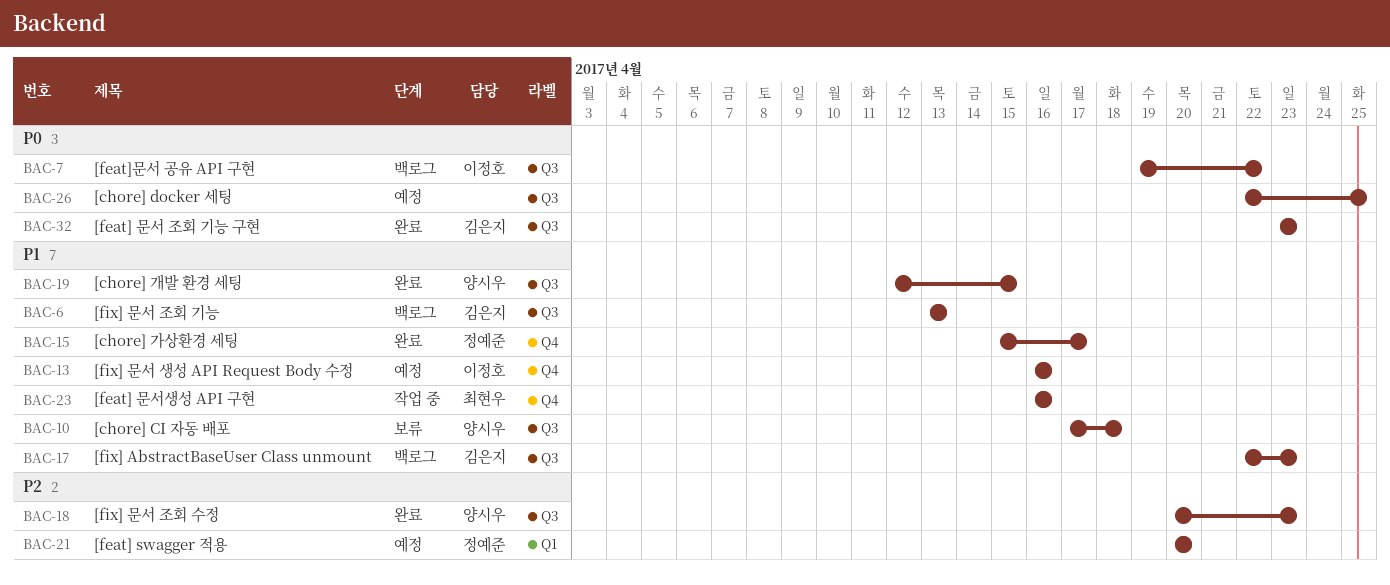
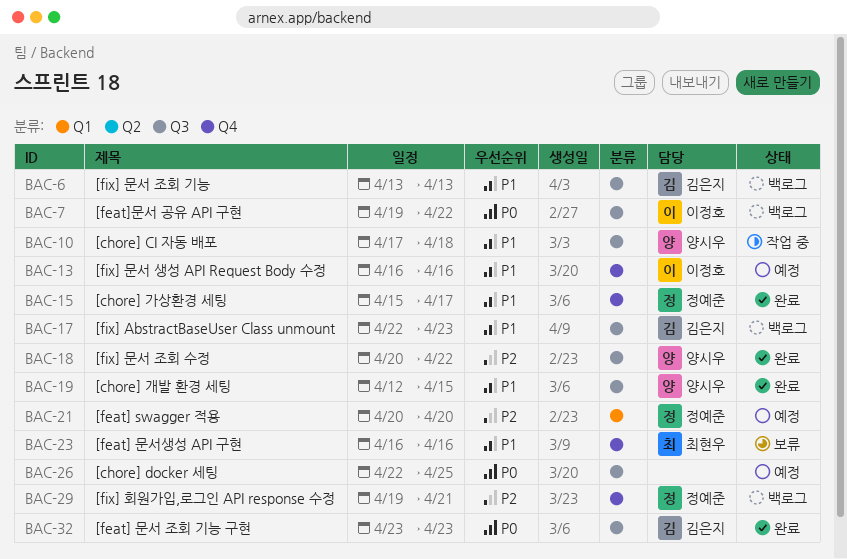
BAC-10, status: 보류 -> 작업 중
BAC-18, due: Apr 23 -> Apr 22
BAC-23, status: 작업 중 -> 보류
BAC-29: none -> present

